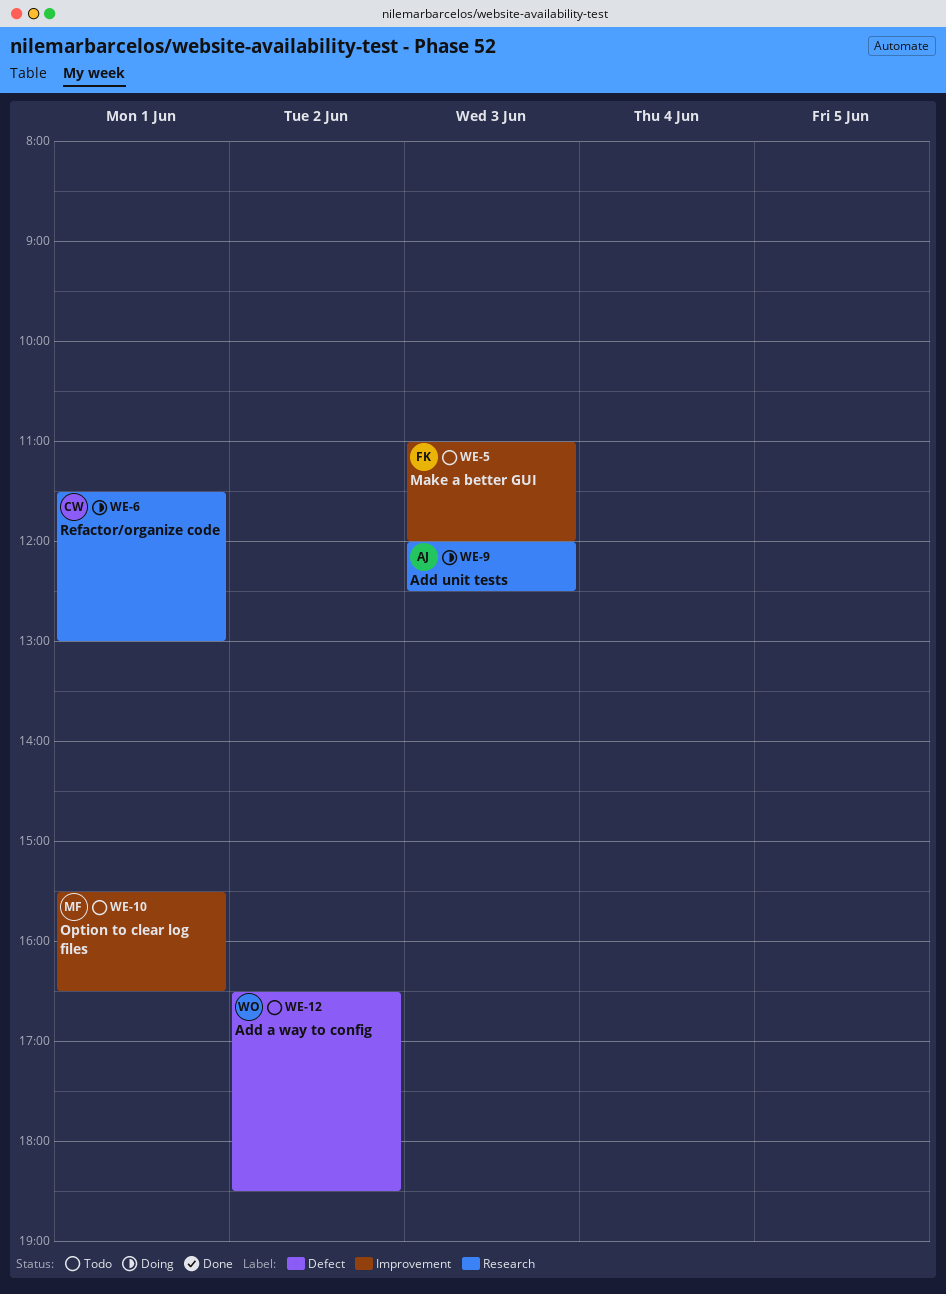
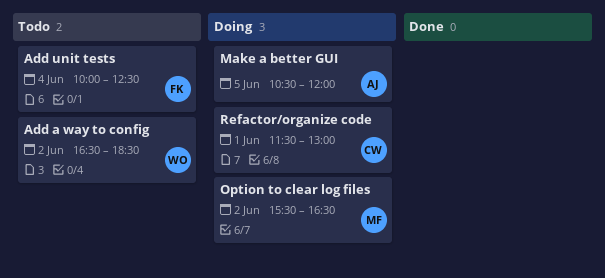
Add unit tests, status: Doing -> Todo
Add unit tests, owner: AJ -> FK
Add unit tests, day: Jun 3 -> Jun 4
Add unit tests, begins: 12:00 -> 10:00
Make a better GUI, status: Todo -> Doing
Make a better GUI, owner: FK -> AJ
Make a better GUI, day: Jun 3 -> Jun 5
Make a better GUI, begins: 11:00 -> 10:30
Option to clear log files, status: Todo -> Doing
Option to clear log files, day: Jun 1 -> Jun 2

